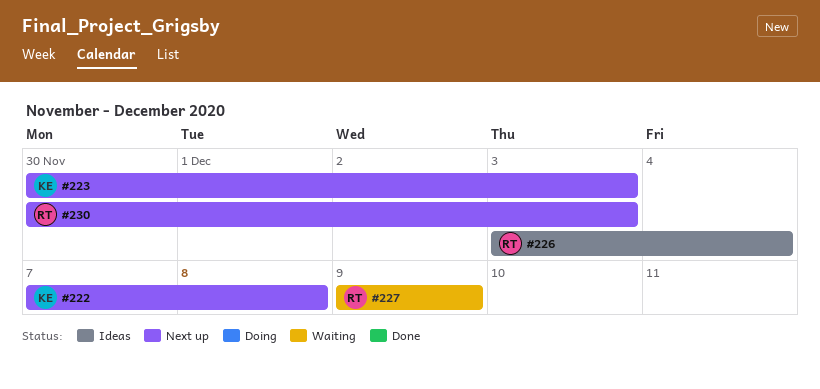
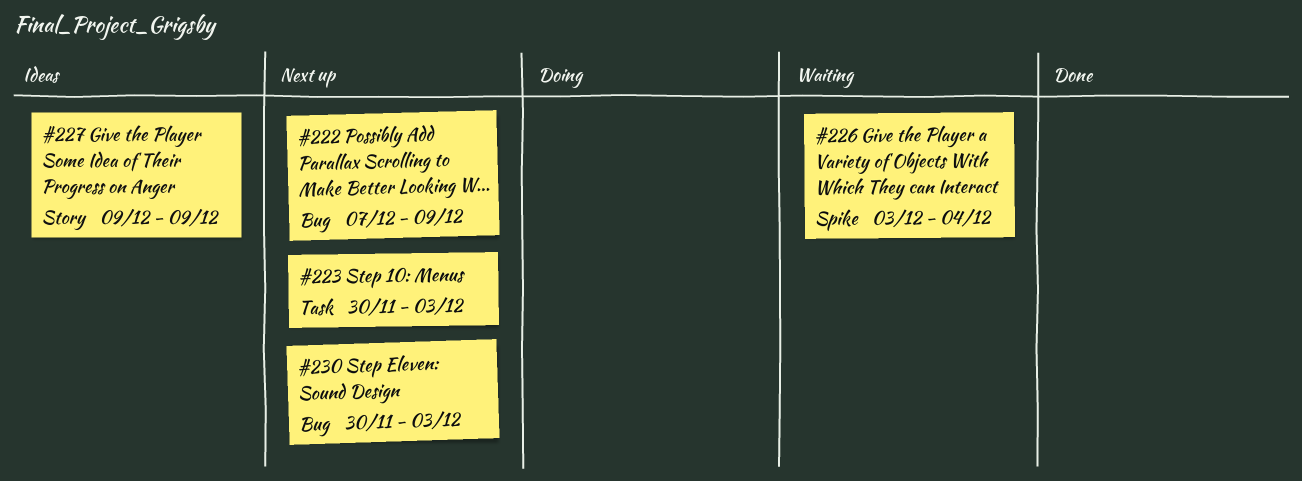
#222, due: Dec 8 -> Dec 9
#226, status: Ideas -> Waiting
#227, status: Waiting -> Ideas

